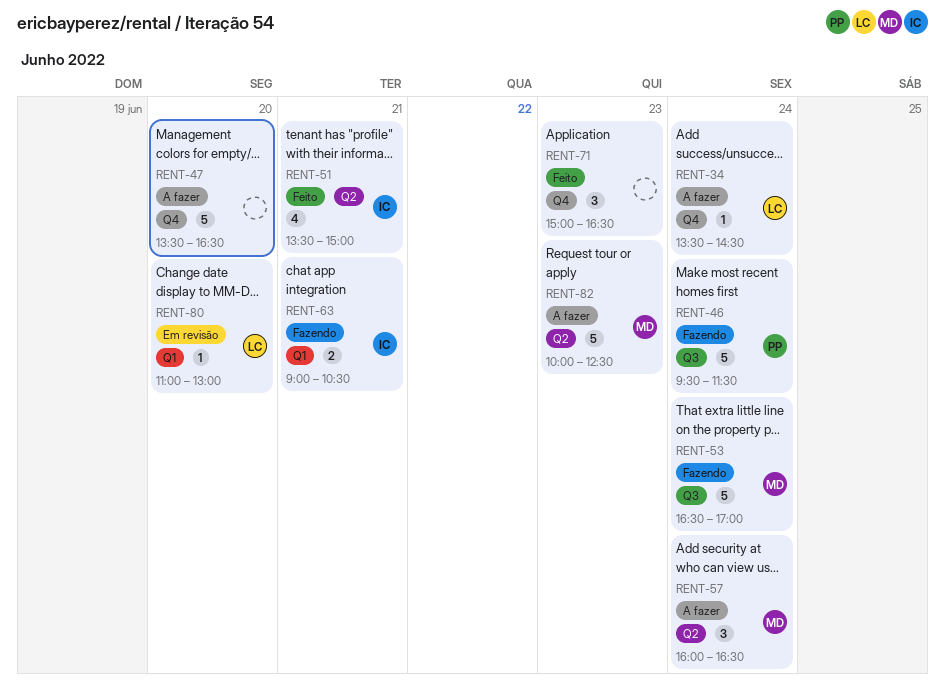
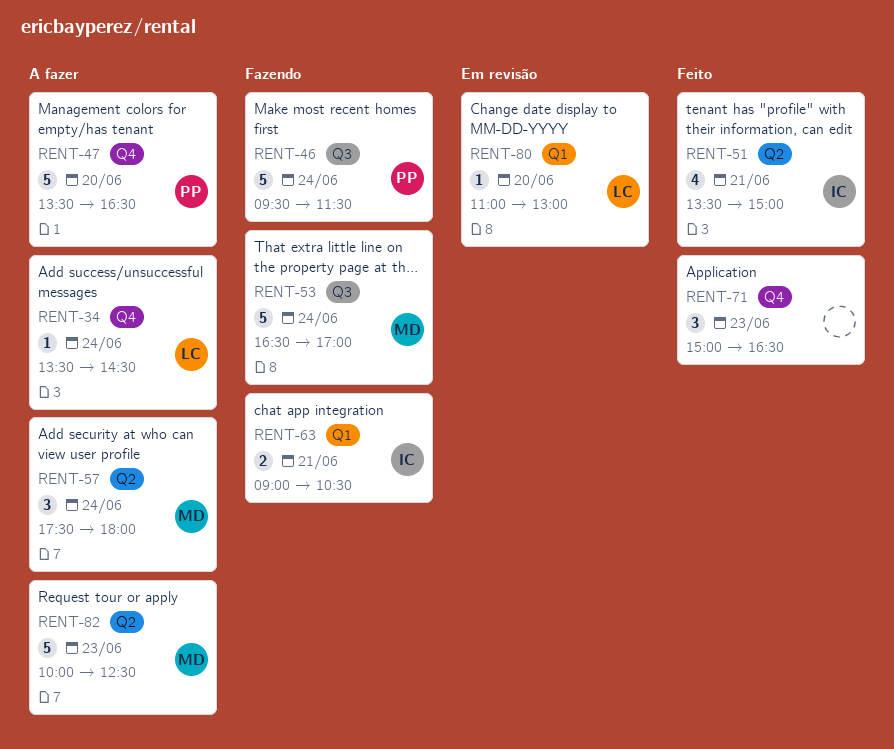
RENT-47, owner: none -> PP
RENT-57, begins: 16:00 -> 17:30
RENT-57, ends: 16:30 -> 18:00

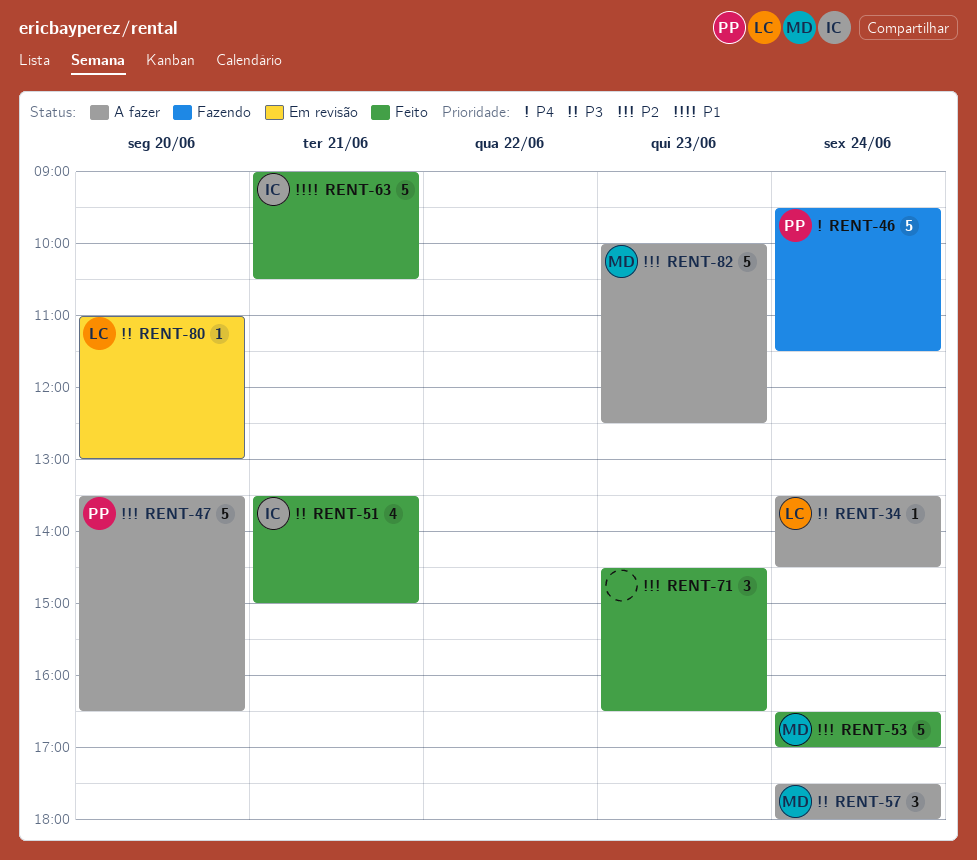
RENT-53, status: Fazendo -> Feito
RENT-63, status: Fazendo -> Feito
RENT-63, estimate: 2 -> 5
RENT-71, begins: 15:00 -> 14:30

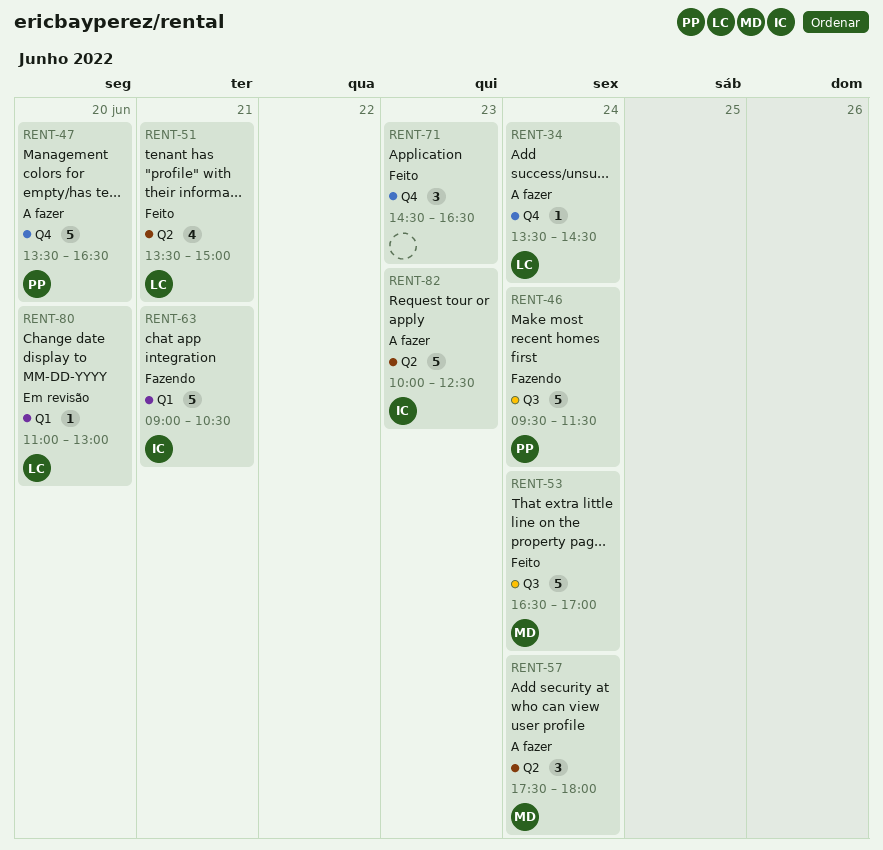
RENT-51, owner: IC -> LC
RENT-63, status: Feito -> Fazendo
RENT-82, owner: MD -> IC

